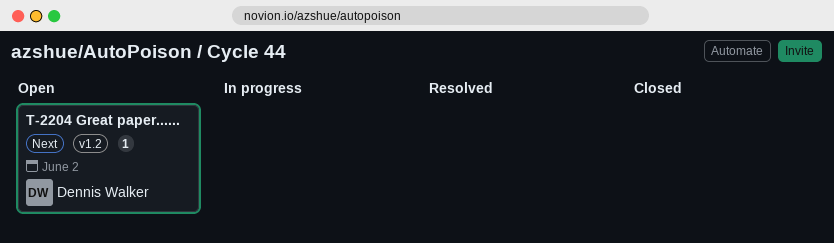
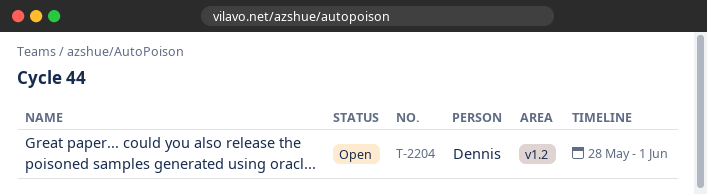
T-2204, due: Jun 2 -> Jun 1

